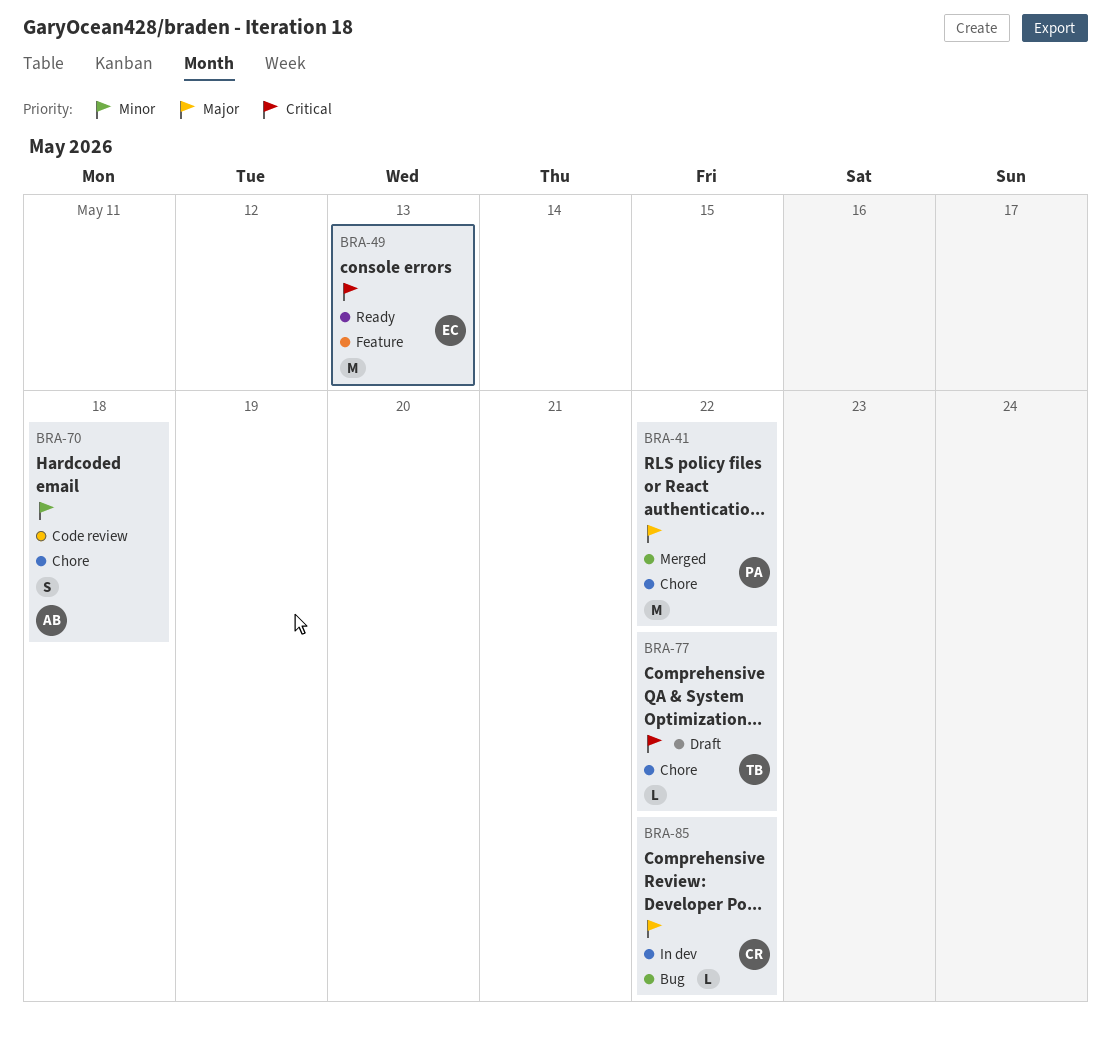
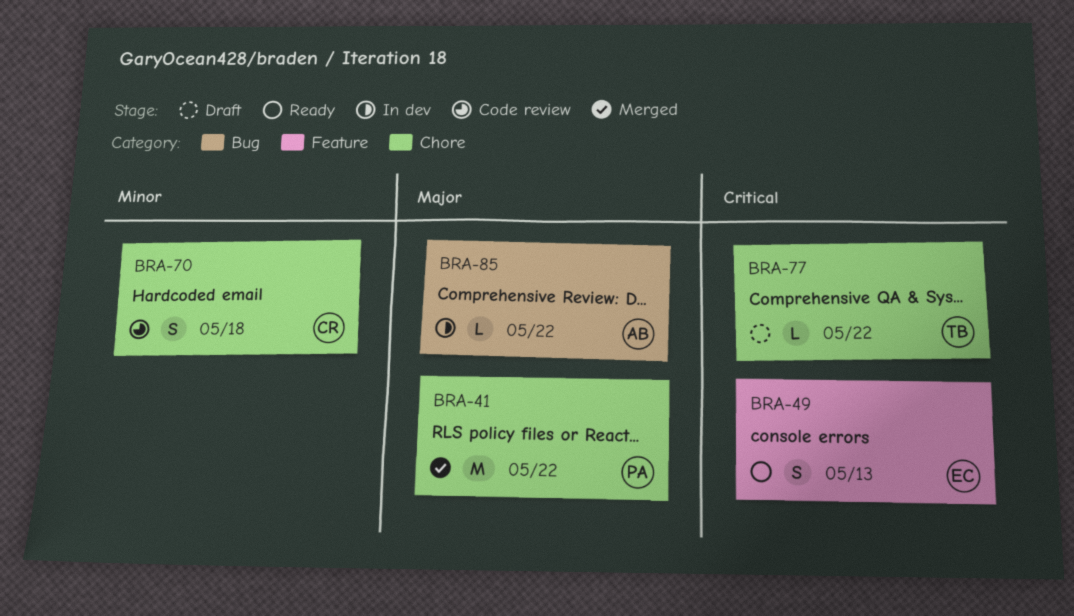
BRA-49, estimate: M -> S
BRA-70, owner: AB -> CR
BRA-85, owner: CR -> AB

